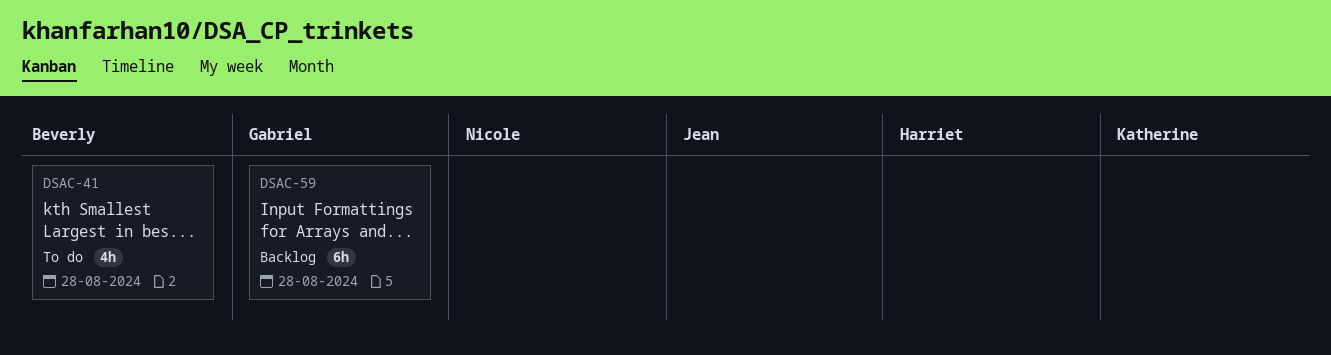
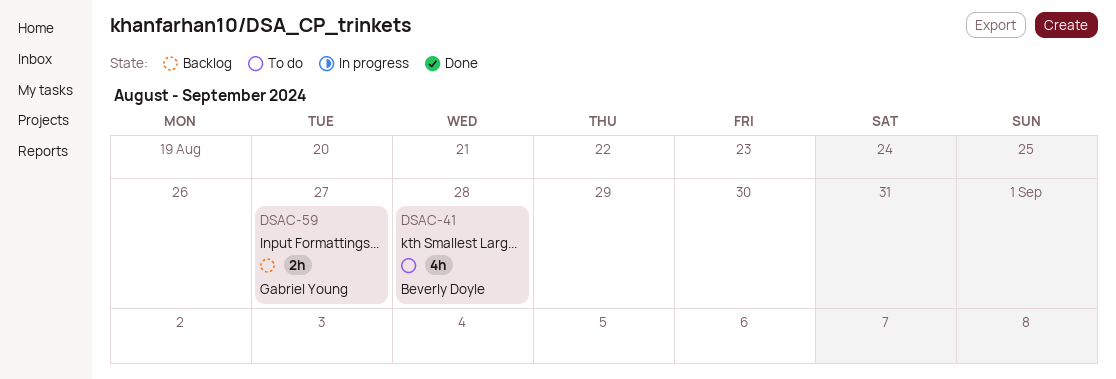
DSAC-59, estimate: 6h -> 2h
DSAC-59, due: Aug 28 -> Aug 27

